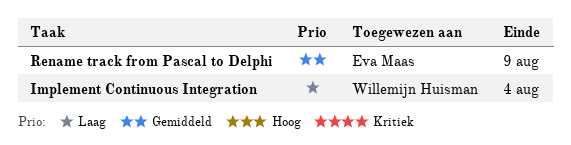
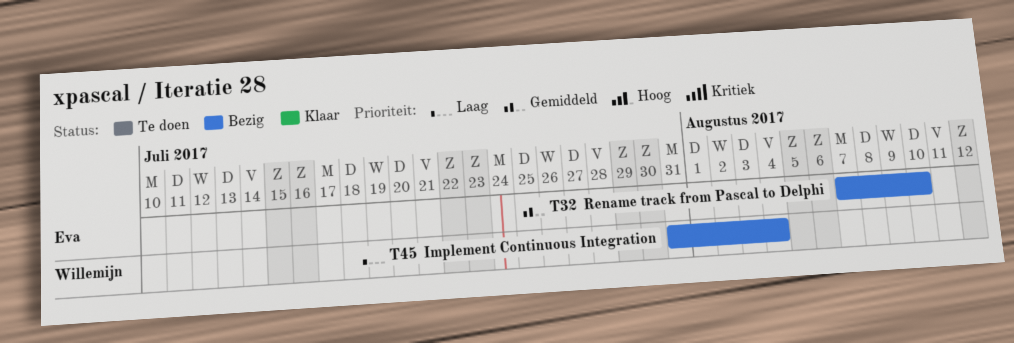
Rename track from Pascal to Delphi, due: Aug 9 -> Aug 10

